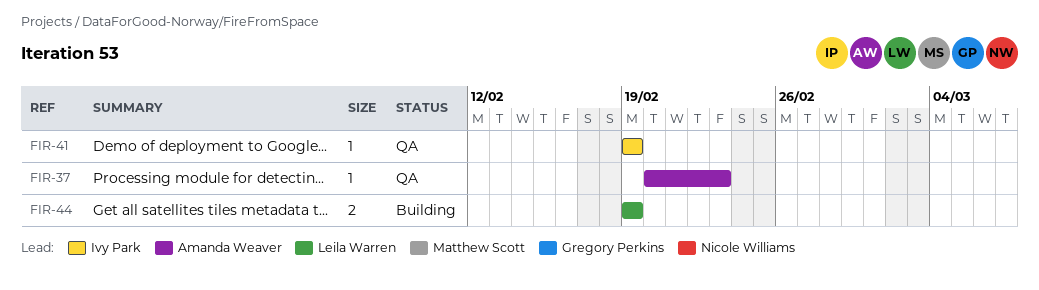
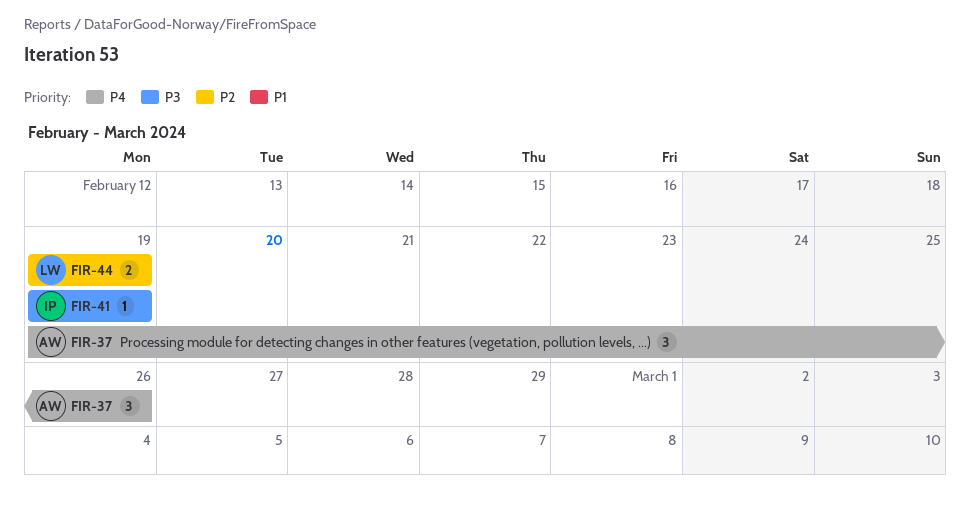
FIR-37, estimate: 1 -> 3
FIR-37, start: Feb 20 -> Feb 19
FIR-37, due: Feb 23 -> Feb 26

